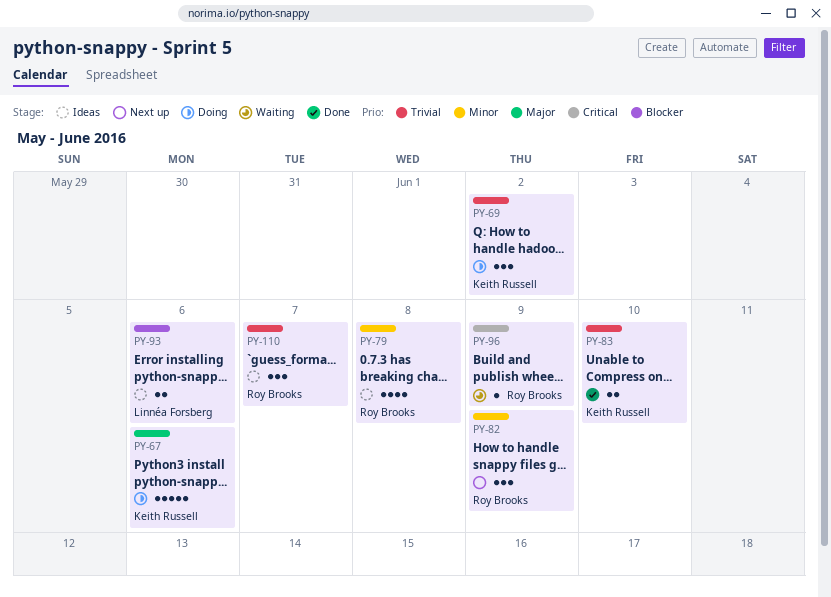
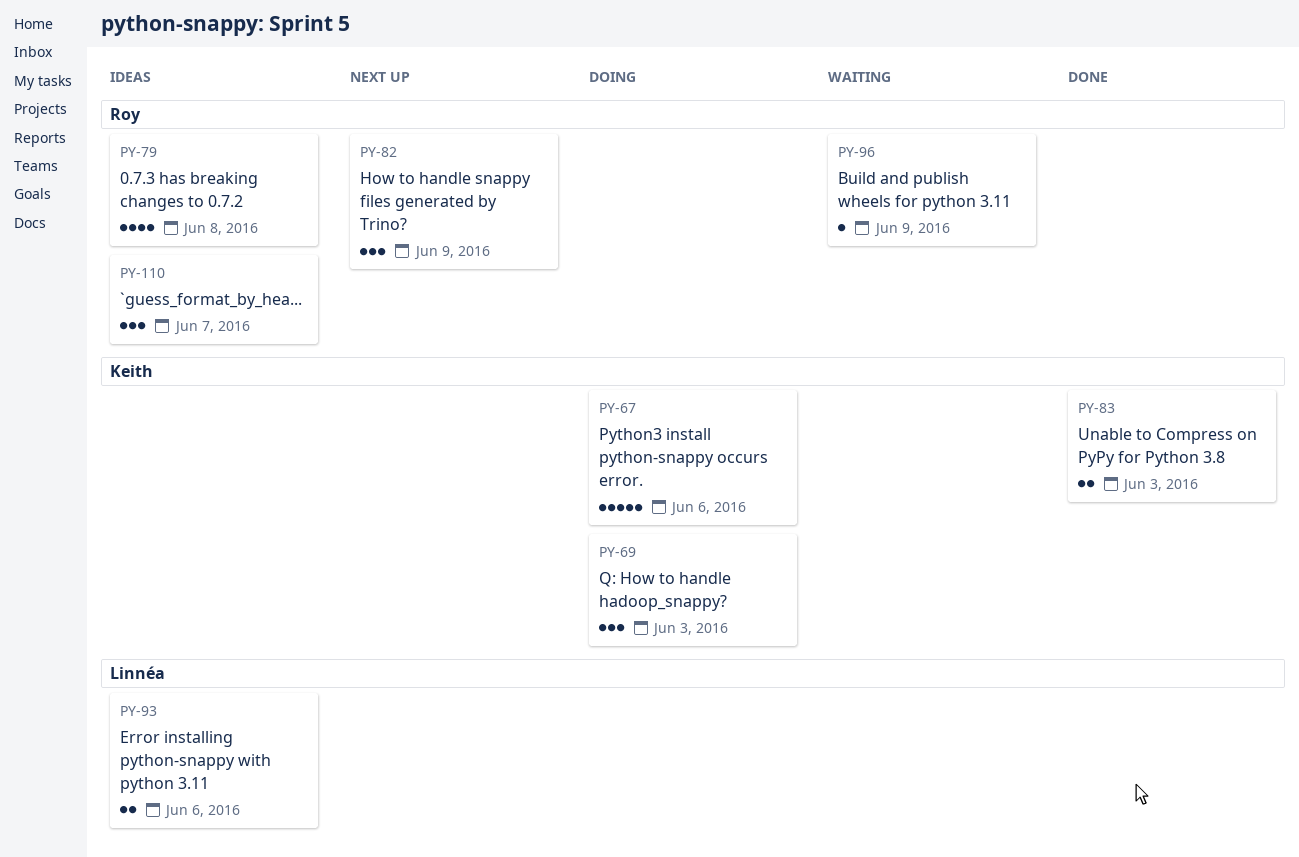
PY-69, due: Jun 2 -> Jun 3
PY-83, due: Jun 10 -> Jun 3

